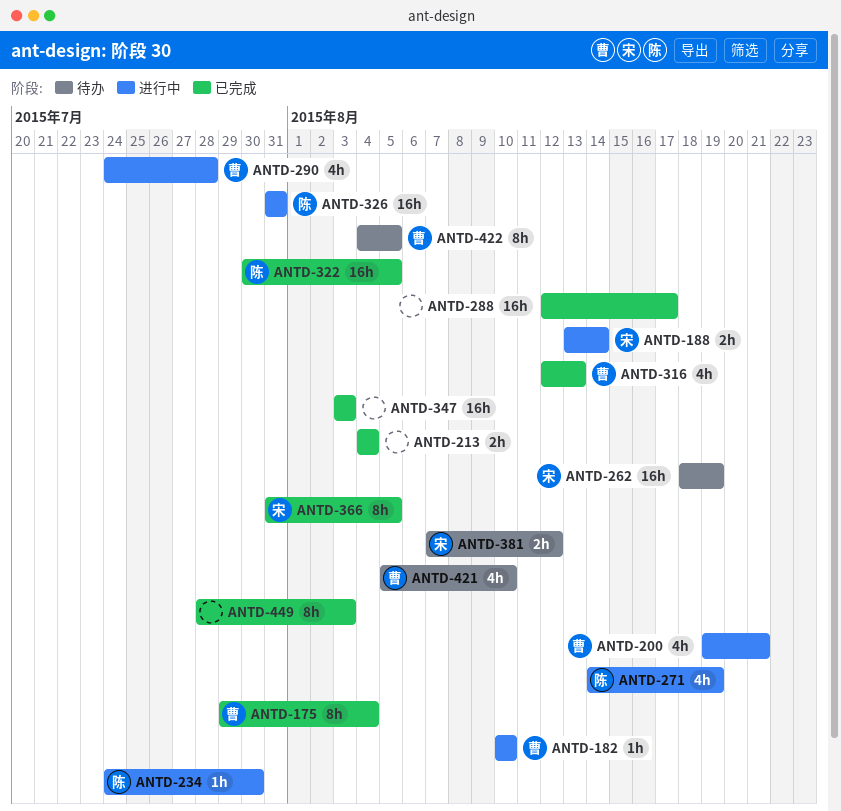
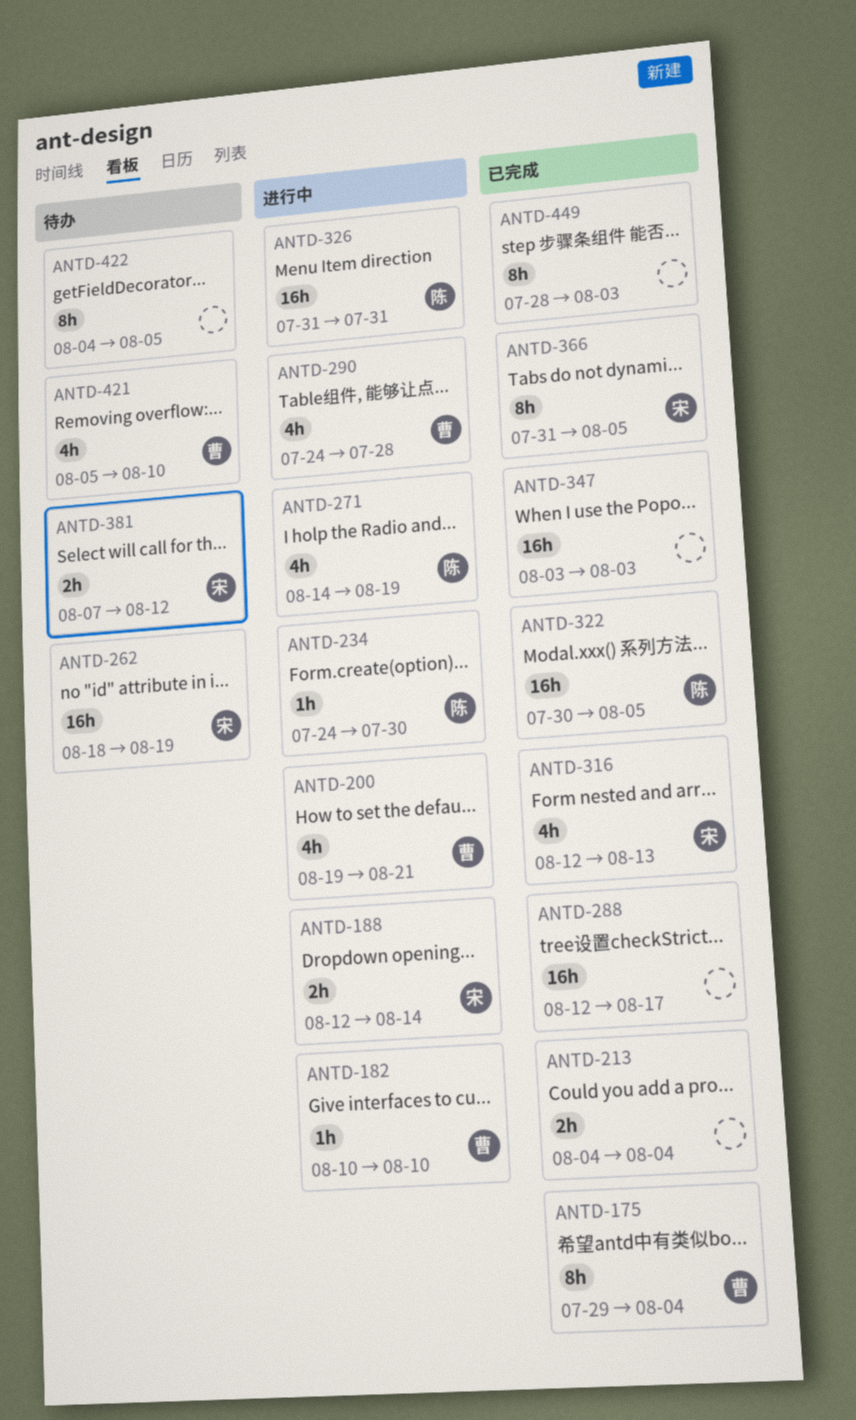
ANTD-188, start: Aug 13 -> Aug 12
ANTD-316, owner: 曹 -> 宋
ANTD-422, owner: 曹 -> none

